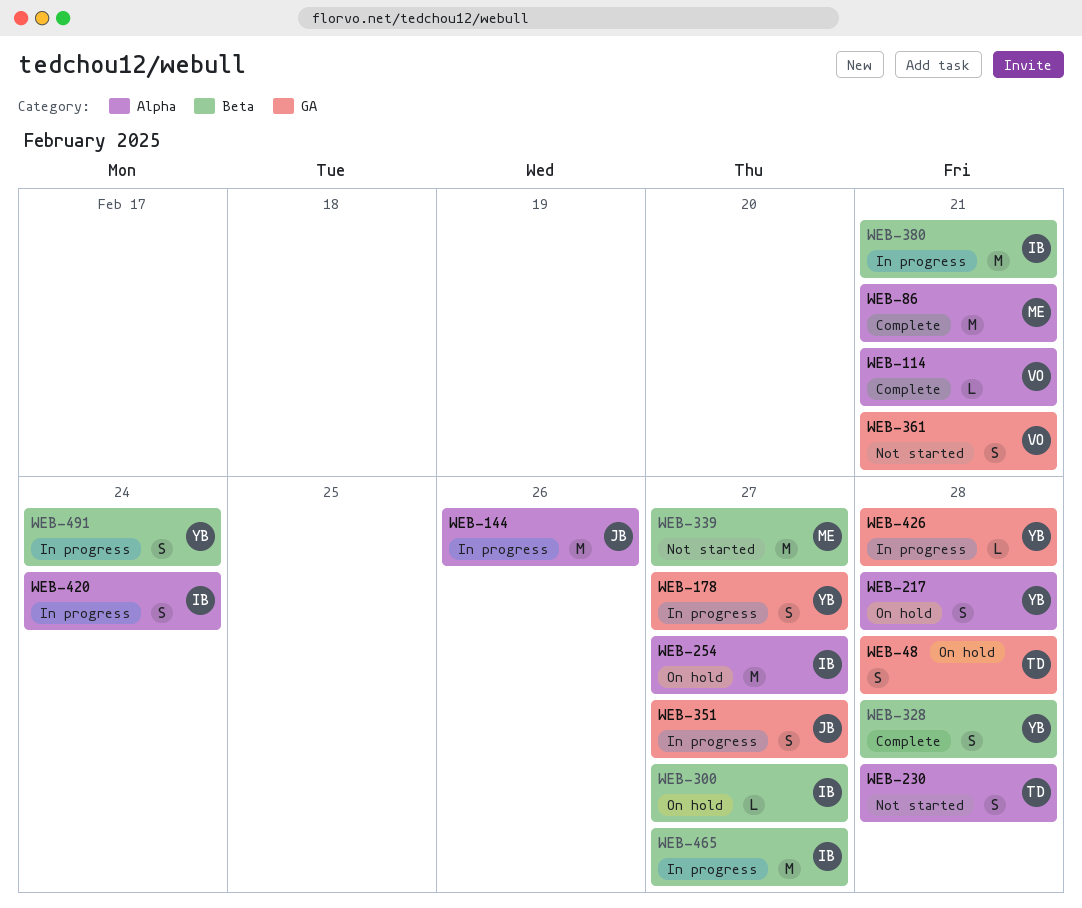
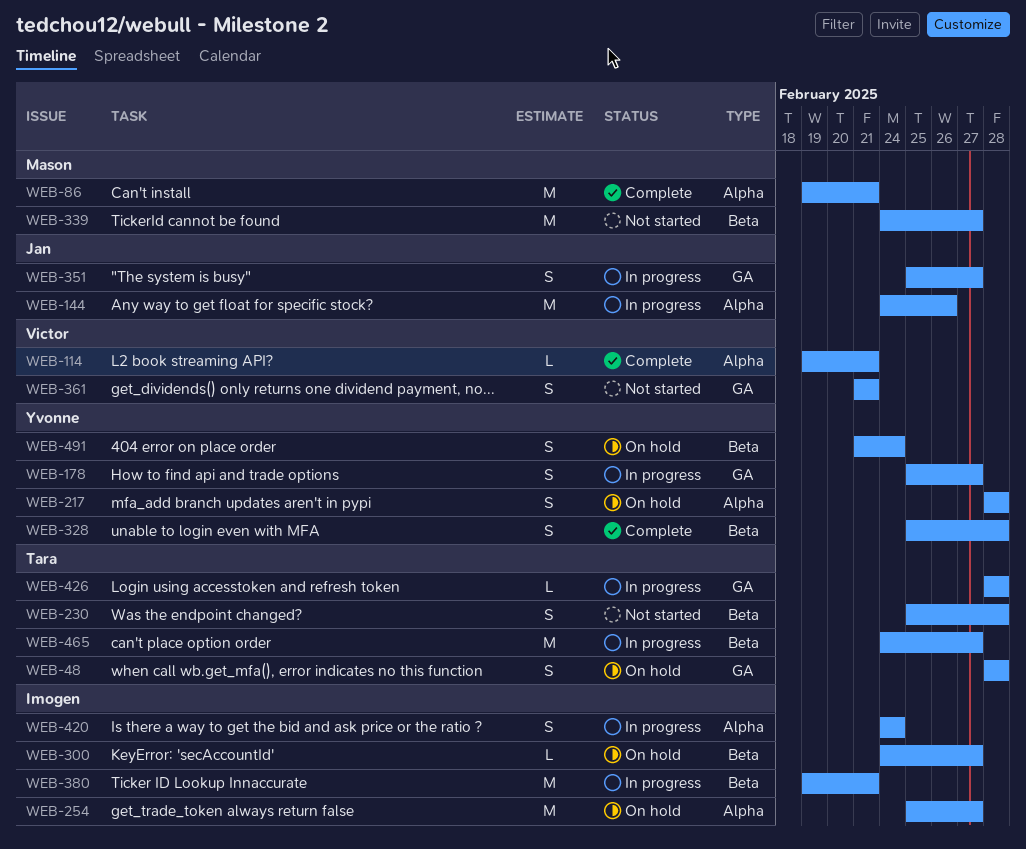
WEB-230, label: Alpha -> Beta
WEB-426, owner: Yvonne -> Tara
WEB-465, owner: Imogen -> Tara
WEB-491, status: In progress -> On hold

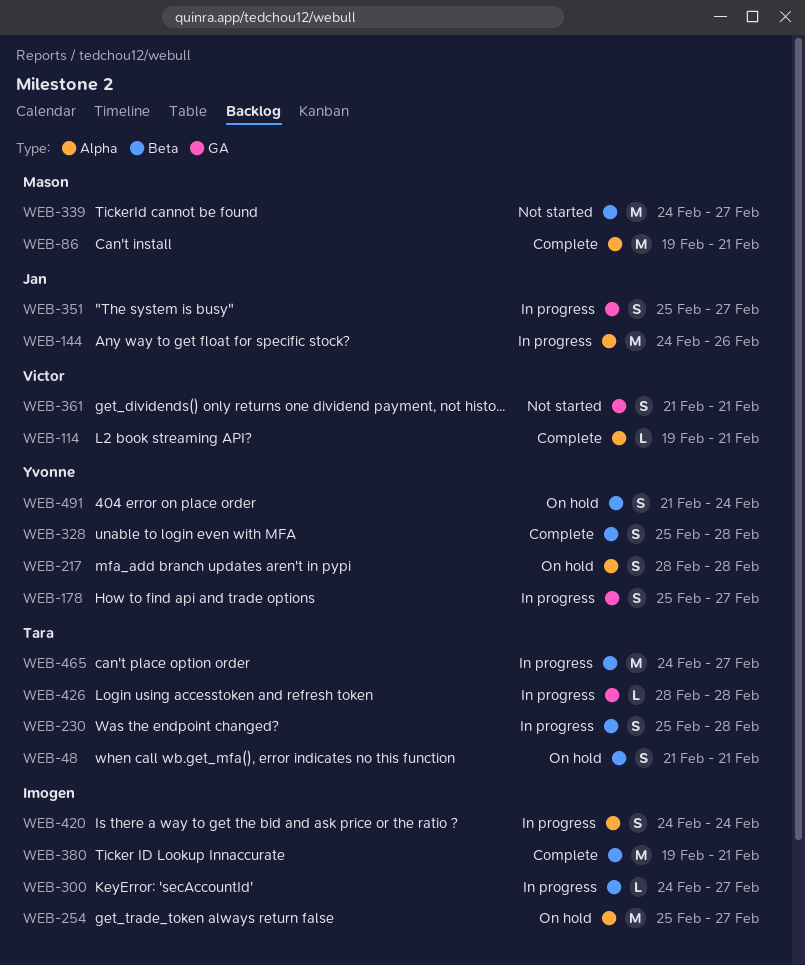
WEB-48, label: GA -> Beta
WEB-48, start: Feb 28 -> Feb 21
WEB-48, due: Feb 28 -> Feb 21
WEB-230, status: Not started -> In progress
WEB-300, status: On hold -> In progress
WEB-380, status: In progress -> Complete

